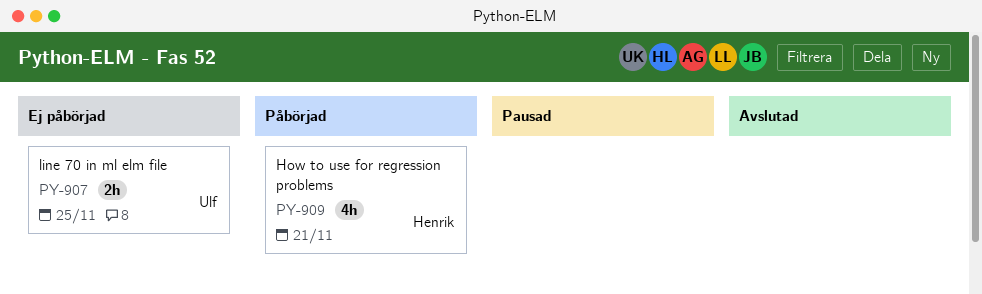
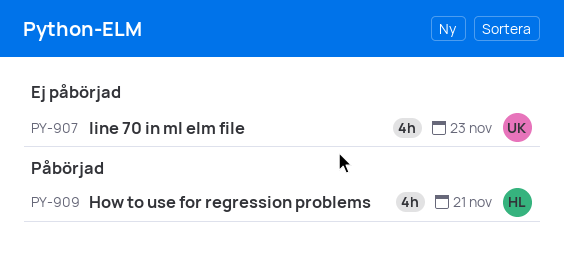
PY-907, estimate: 2h -> 4h
PY-907, due: Nov 25 -> Nov 23

